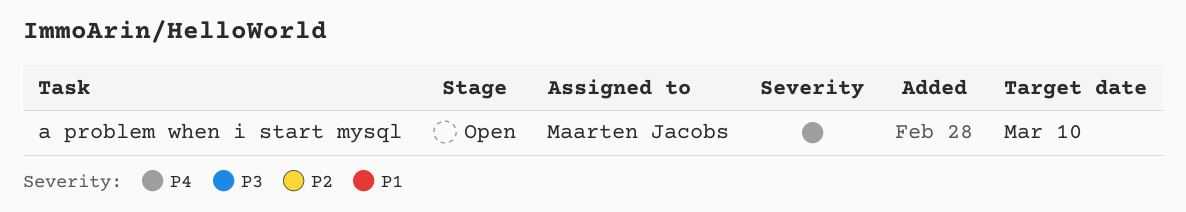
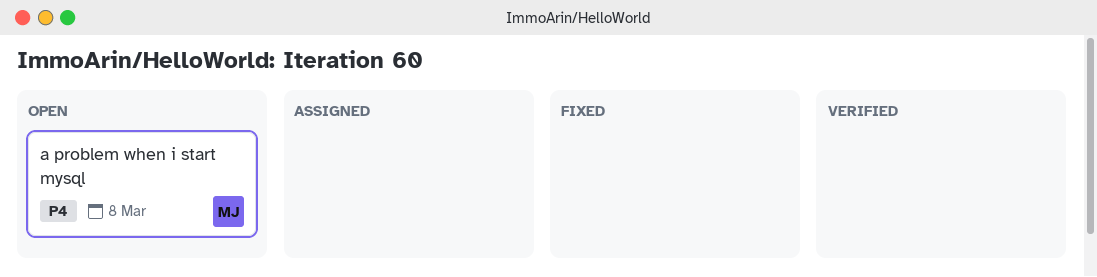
a problem when i start mysql, due: Mar 10 -> Mar 8

